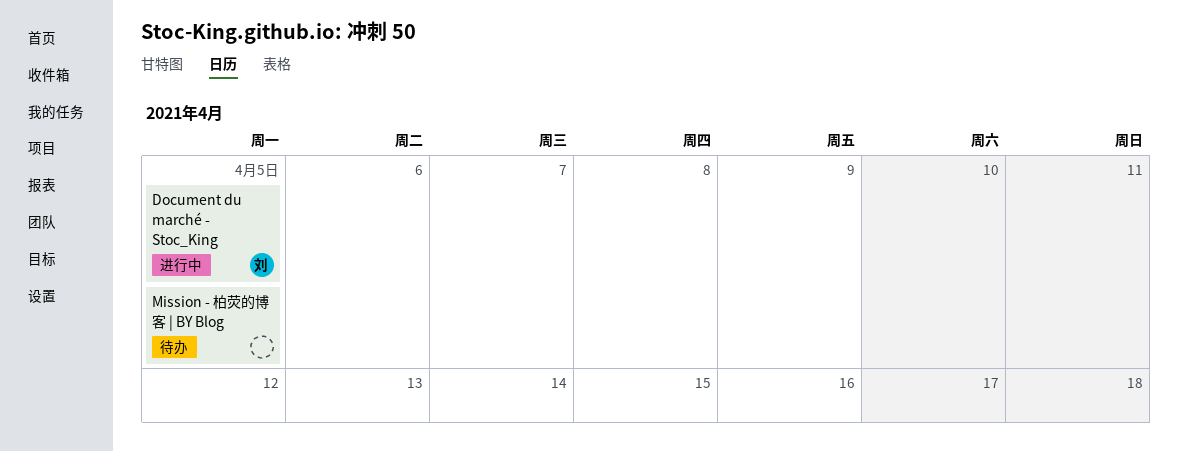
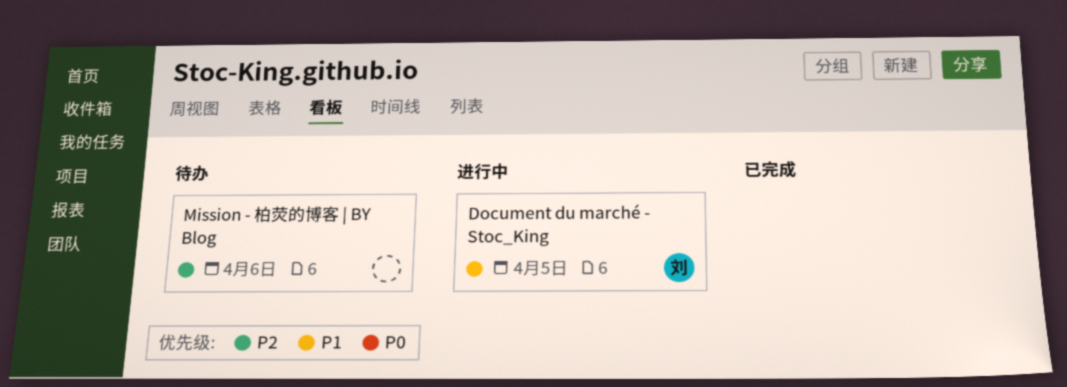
Mission - 柏荧的博客 | BY Blog, due: Apr 5 -> Apr 6

